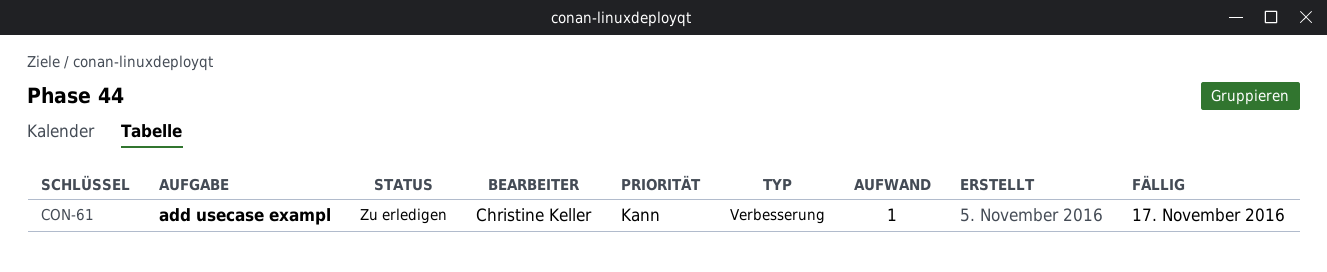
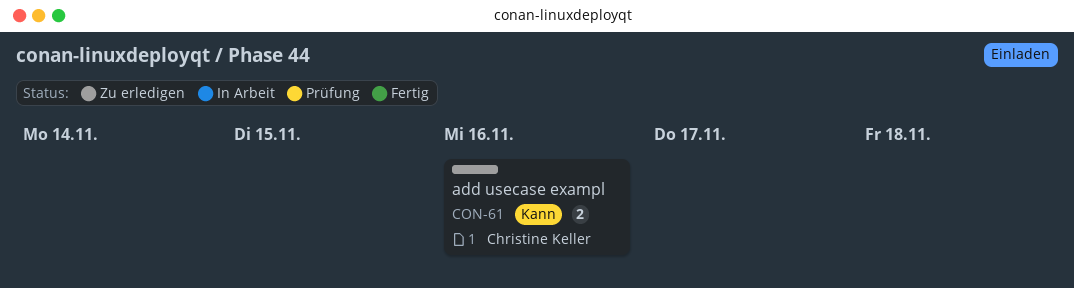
CON-61, estimate: 1 -> 2
CON-61, due: Nov 17 -> Nov 16

